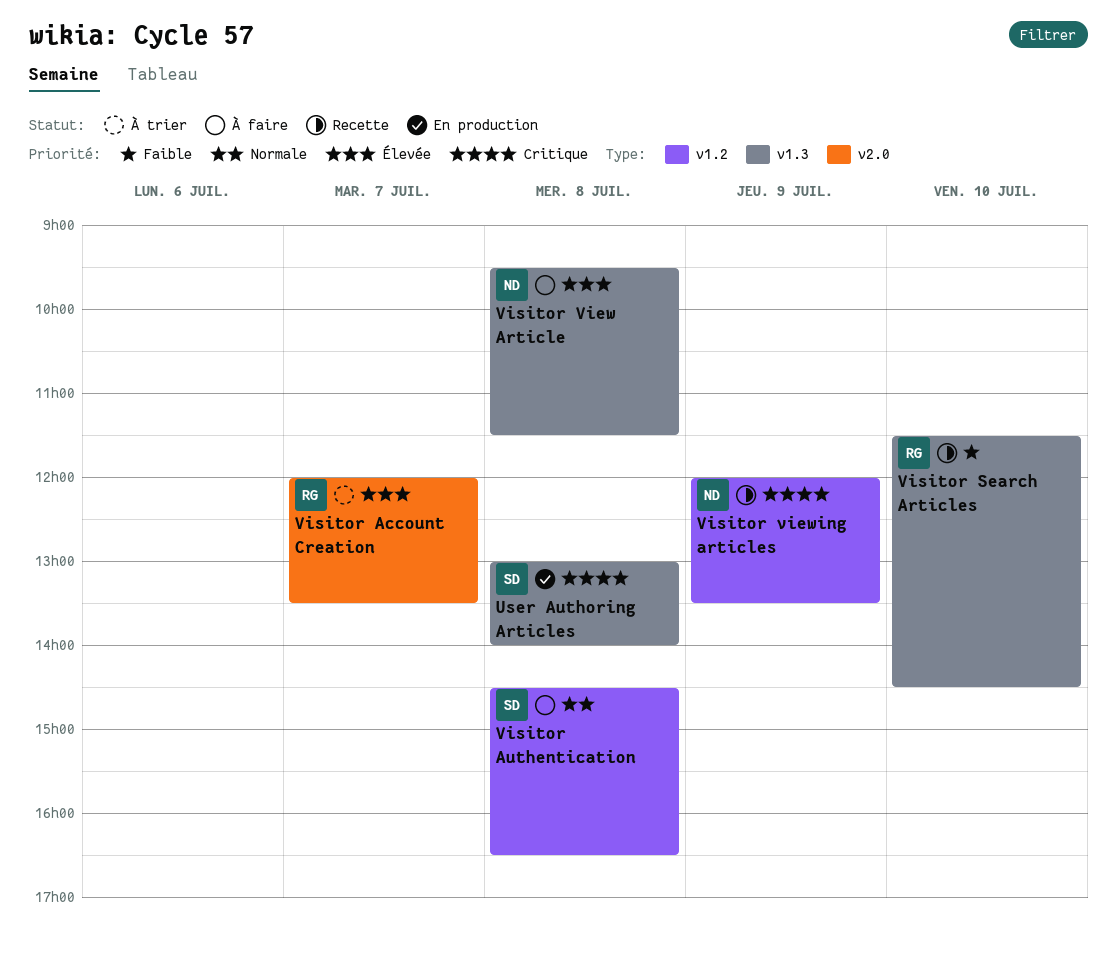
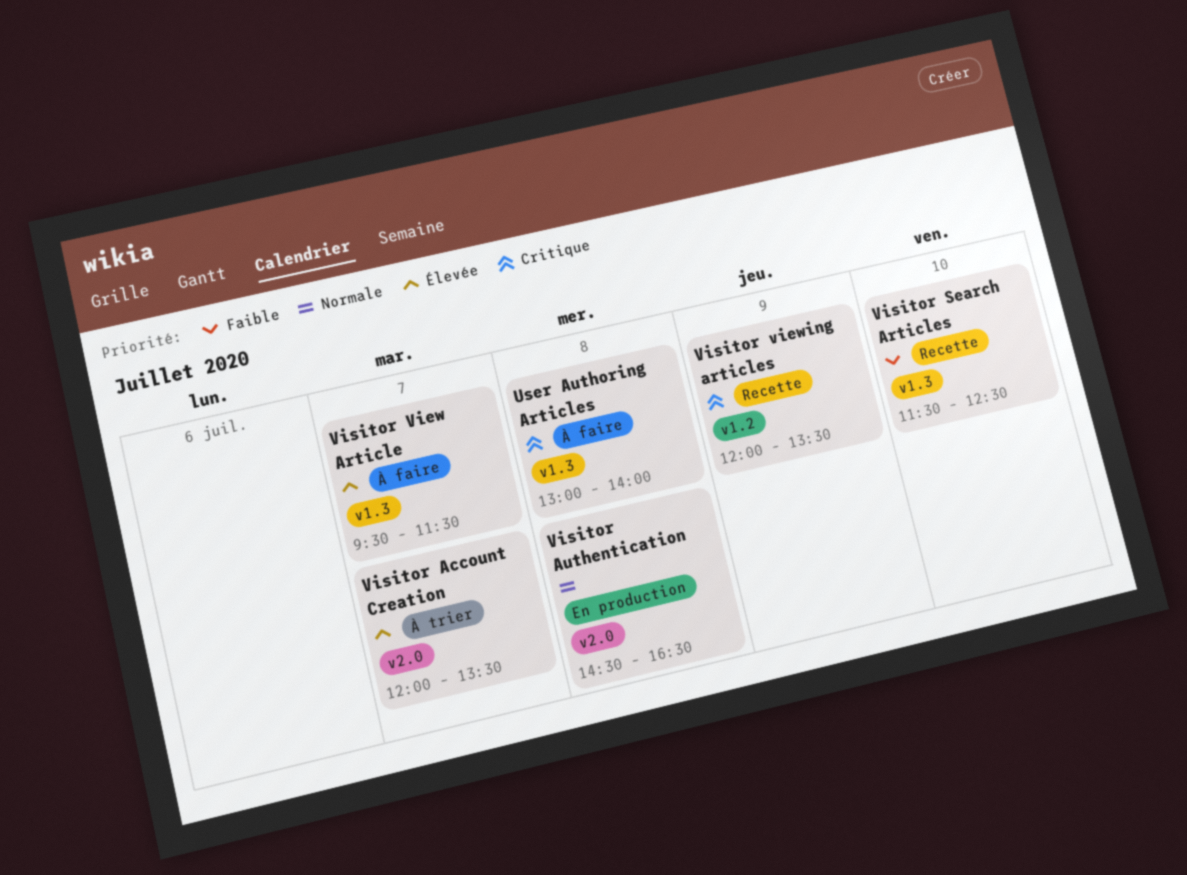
User Authoring Articles, status: En production -> À faire
Visitor Authentication, status: À faire -> En production
Visitor Authentication, label: v1.2 -> v2.0
Visitor Search Articles, ends: 14:30 -> 12:30
Visitor View Article, day: Jul 8 -> Jul 7

